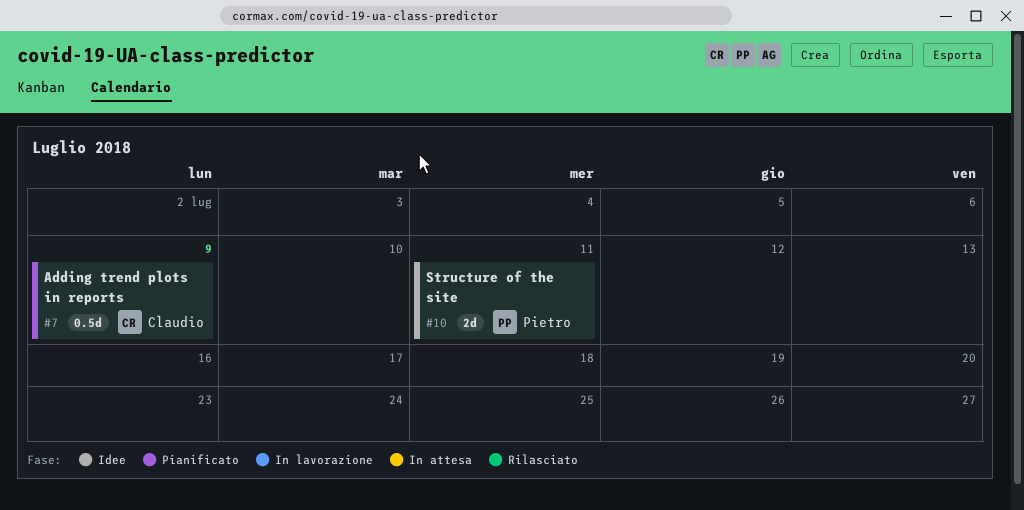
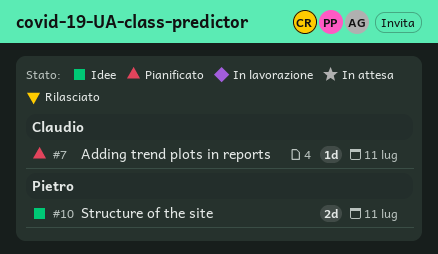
#7, estimate: 0.5d -> 1d
#7, due: Jul 9 -> Jul 11

